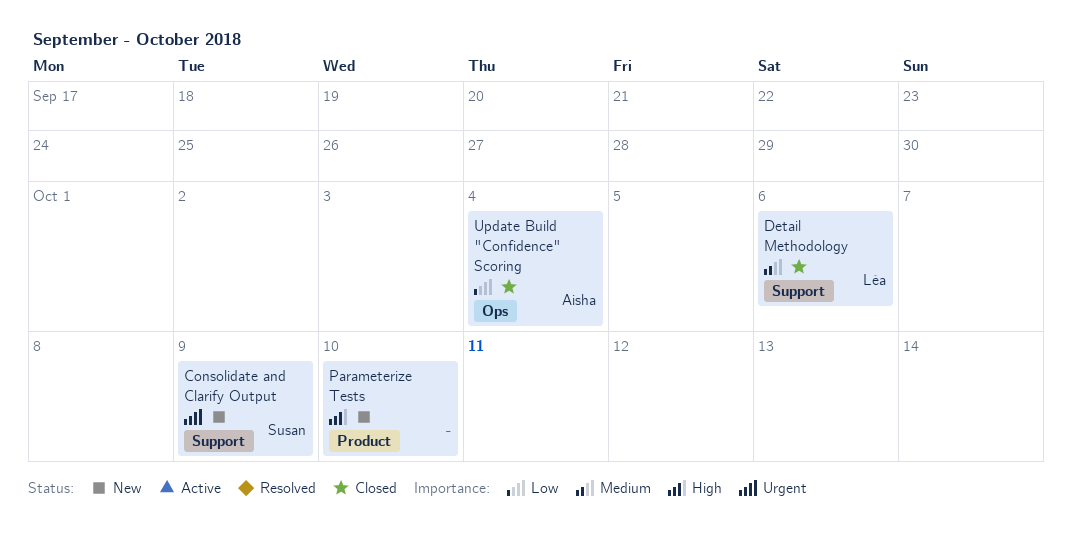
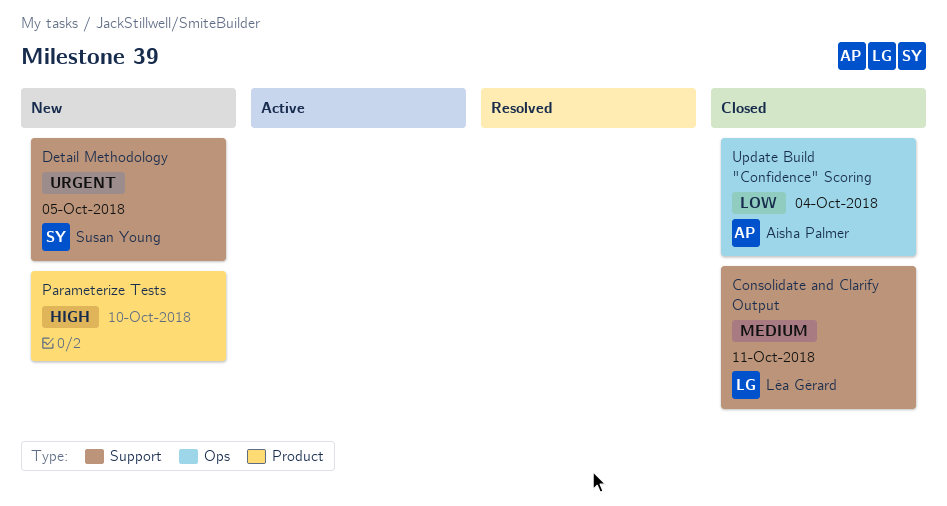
Consolidate and Clarify Output, status: New -> Closed
Consolidate and Clarify Output, owner: Susan Young -> Léa Gérard
Consolidate and Clarify Output, priority: Urgent -> Medium
Consolidate and Clarify Output, due: Oct 9 -> Oct 11
Detail Methodology, status: Closed -> New
Detail Methodology, owner: Léa Gérard -> Susan Young
Detail Methodology, priority: Medium -> Urgent
Detail Methodology, due: Oct 6 -> Oct 5

